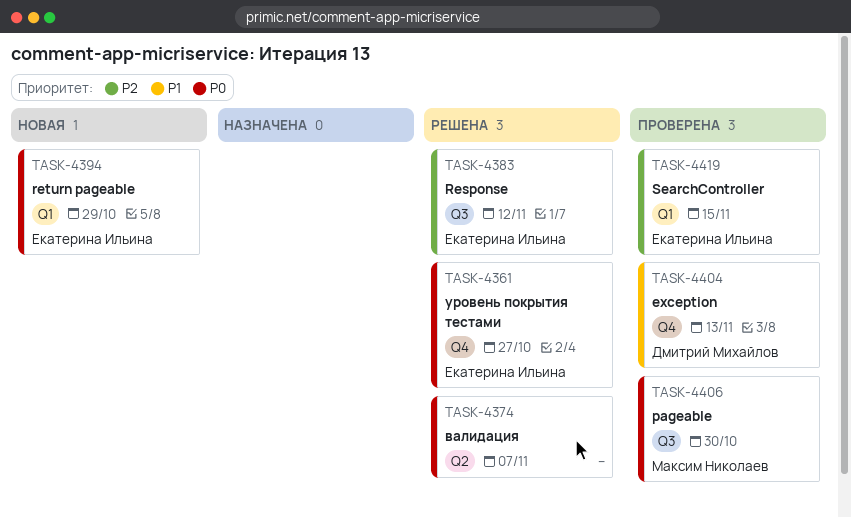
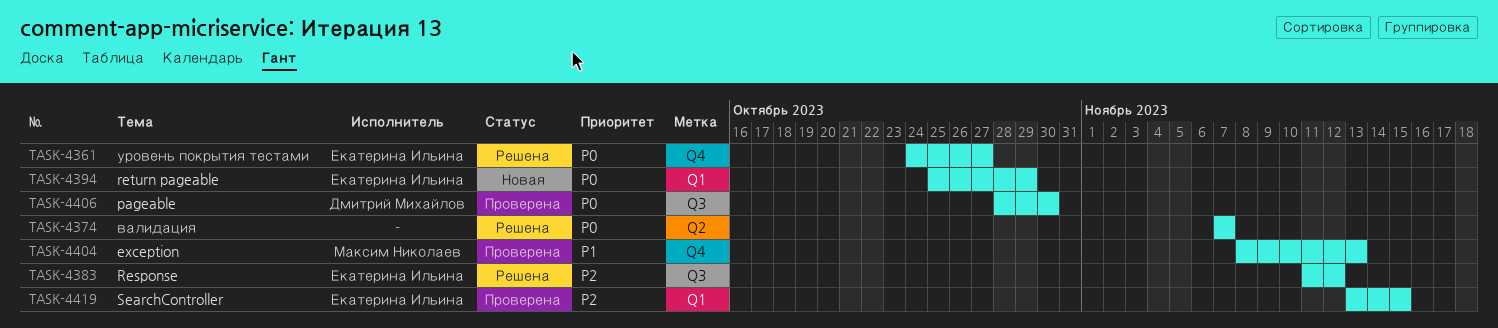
TASK-4404, owner: Дмитрий Михайлов -> Максим Николаев
TASK-4406, owner: Максим Николаев -> Дмитрий Михайлов

